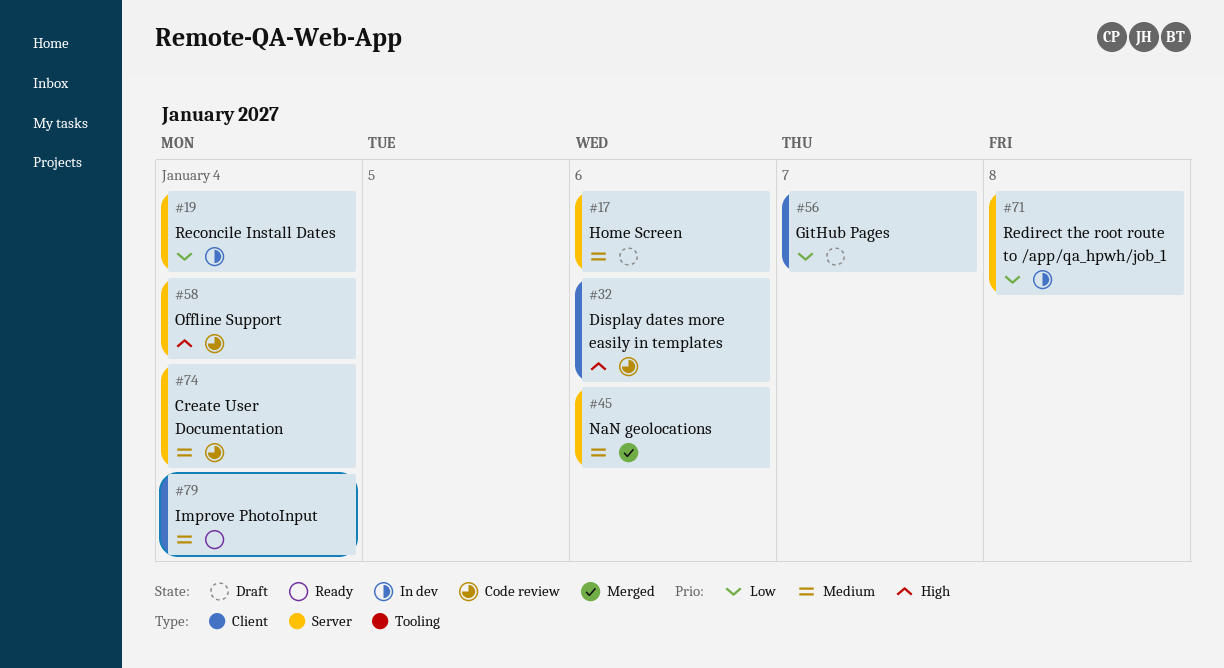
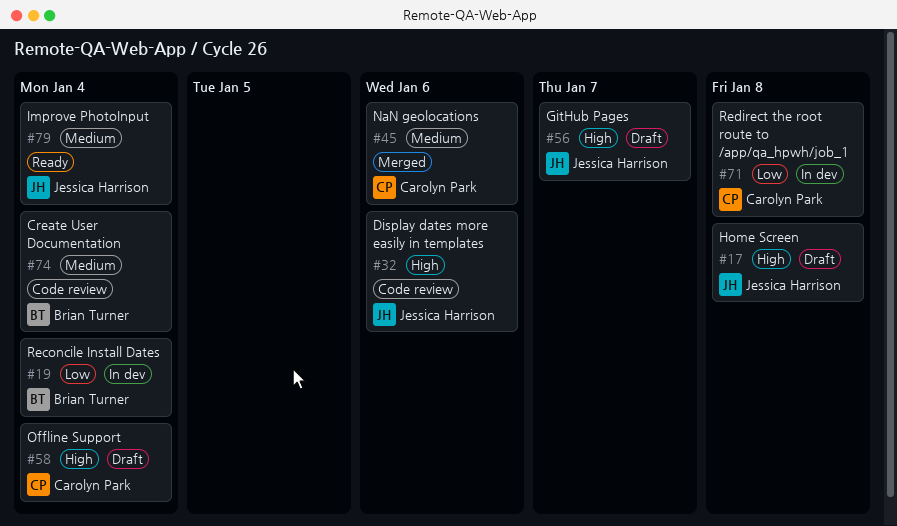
#17, priority: Medium -> High
#17, due: Jan 6 -> Jan 8
#56, priority: Low -> High
#58, status: Code review -> Draft

